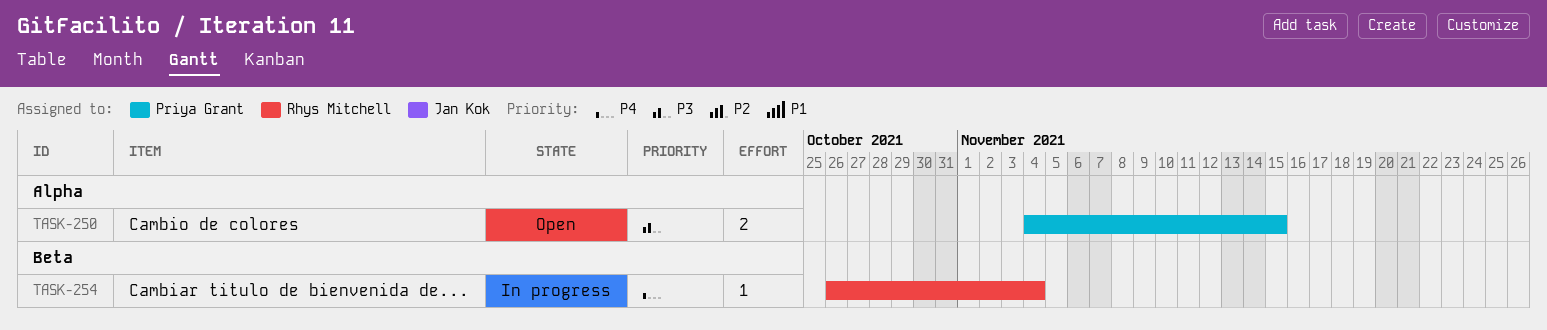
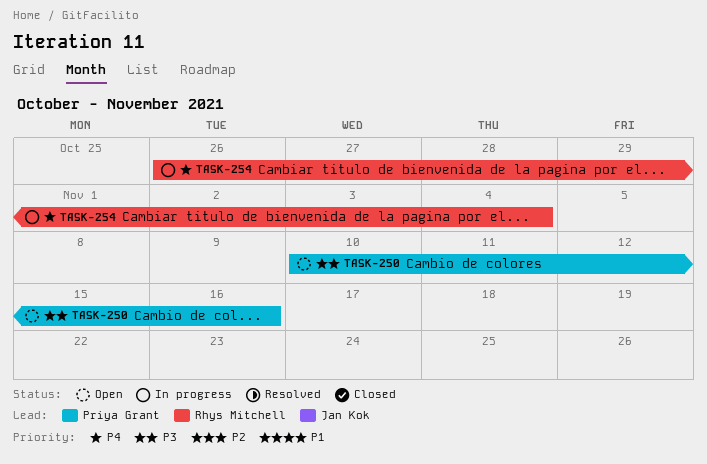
TASK-250, start: Nov 4 -> Nov 10
TASK-250, due: Nov 15 -> Nov 16

